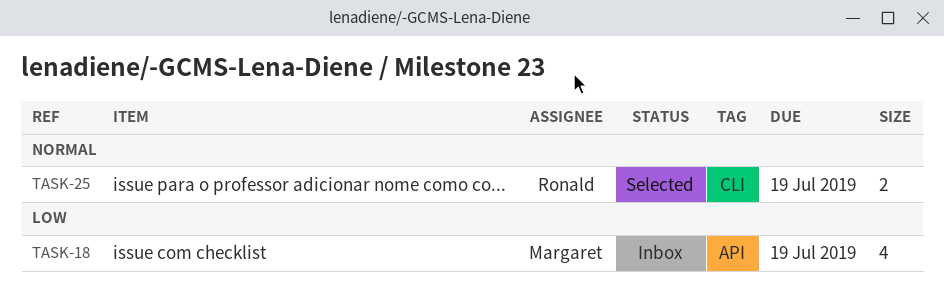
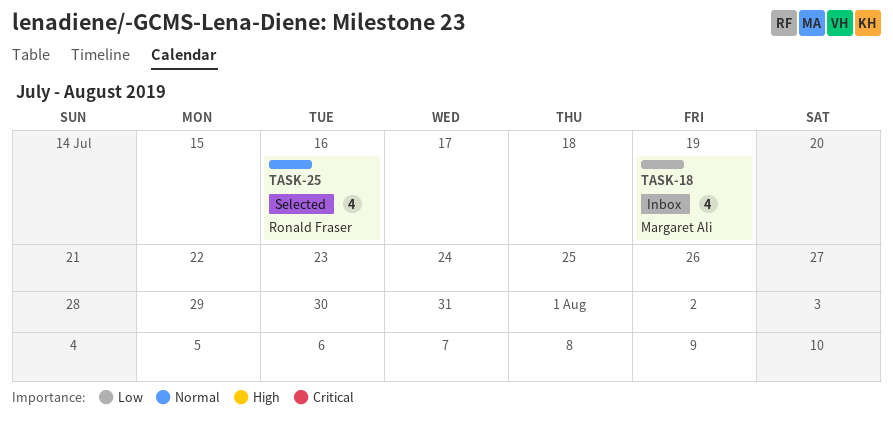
TASK-25, estimate: 2 -> 4
TASK-25, due: Jul 19 -> Jul 16

